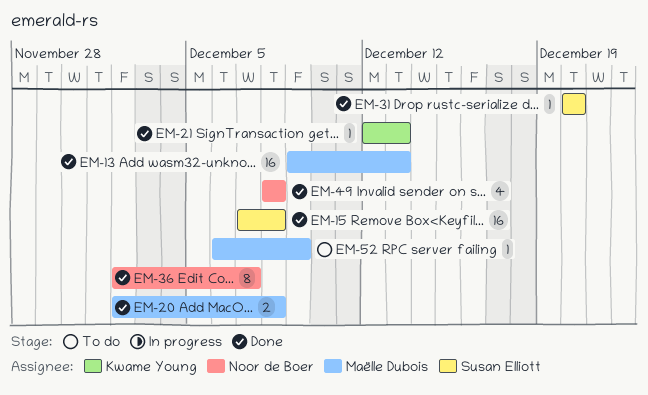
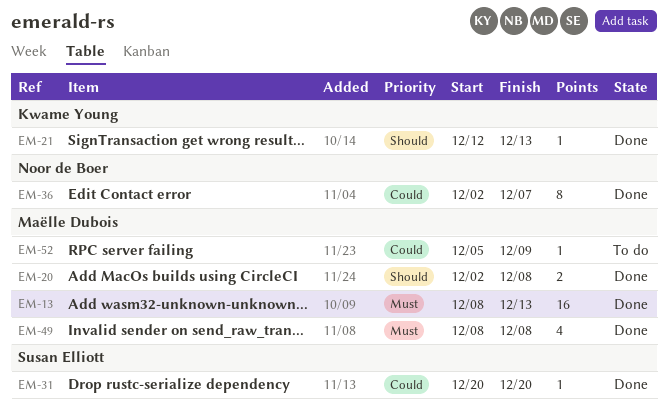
EM-13, start: Dec 9 -> Dec 8
EM-15: present -> none
EM-49, owner: Noor de Boer -> Maëlle Dubois
EM-52, start: Dec 6 -> Dec 5

